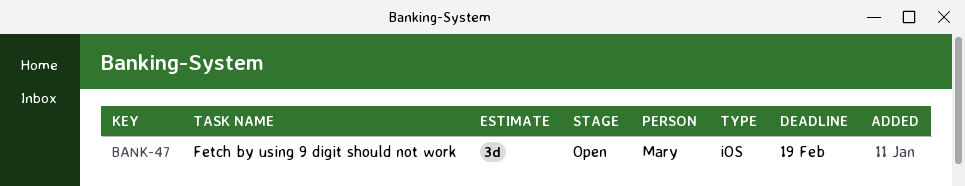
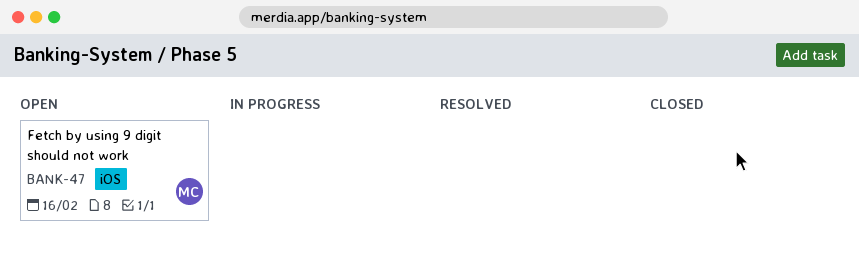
BANK-47, due: Feb 19 -> Feb 16

